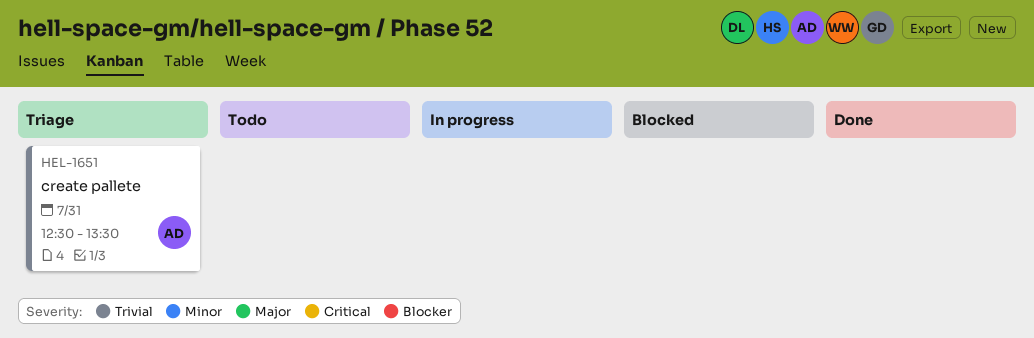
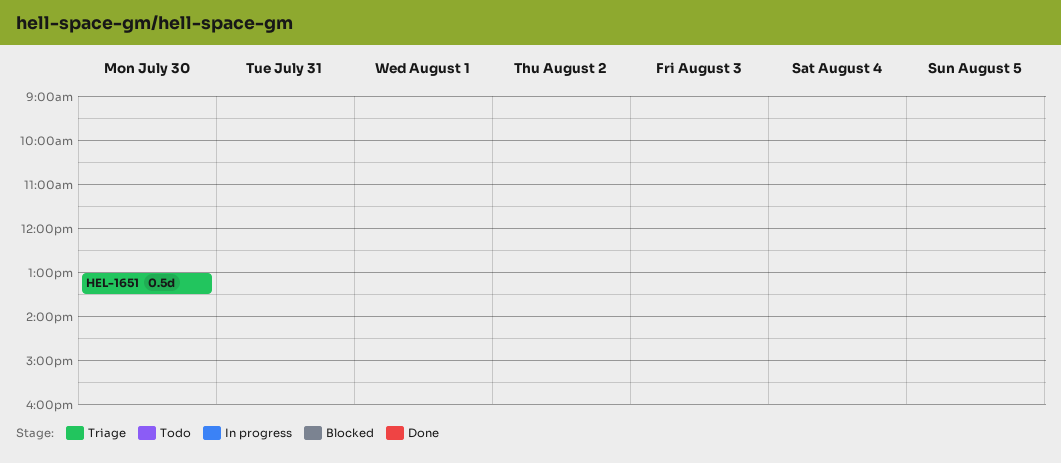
HEL-1651, day: Jul 31 -> Jul 30
HEL-1651, begins: 12:30 -> 13:00

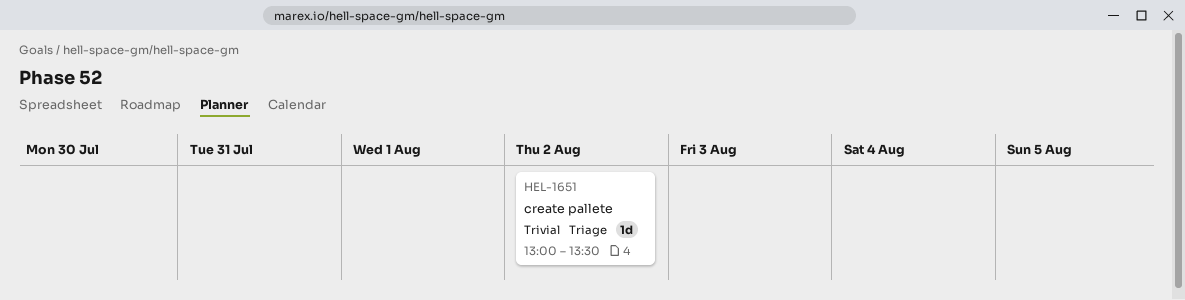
HEL-1651, estimate: 0.5d -> 1d
HEL-1651, day: Jul 30 -> Aug 2

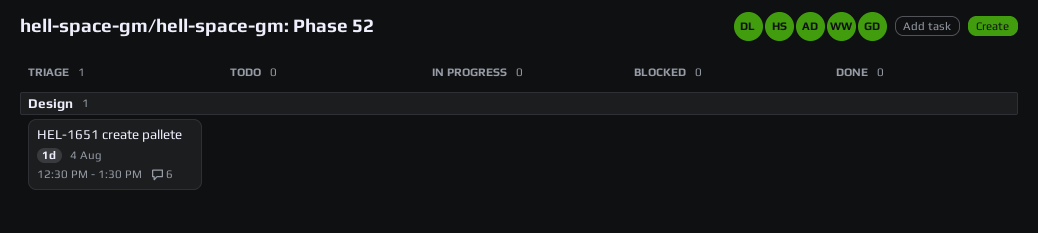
HEL-1651, day: Aug 2 -> Aug 4
HEL-1651, begins: 13:00 -> 12:30

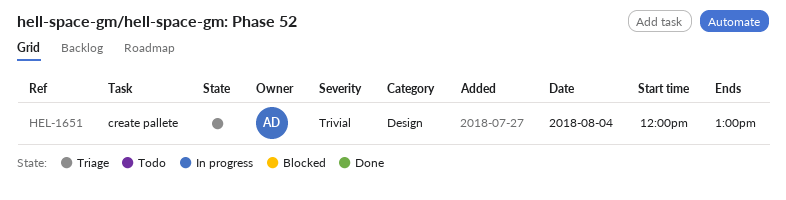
HEL-1651, begins: 12:30 -> 12:00
HEL-1651, ends: 13:30 -> 13:00

